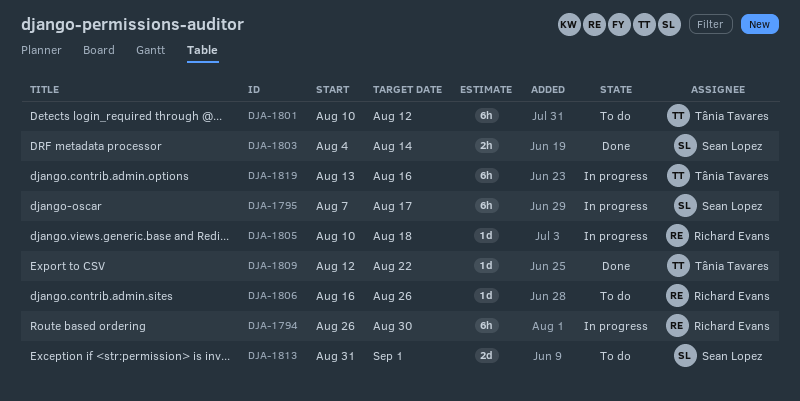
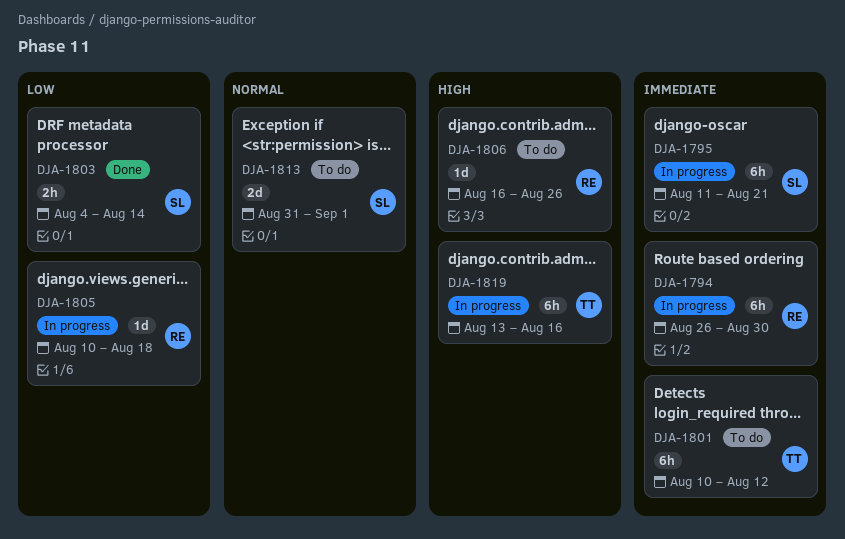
DJA-1795, start: Aug 7 -> Aug 11
DJA-1795, due: Aug 17 -> Aug 21
DJA-1809: present -> none

